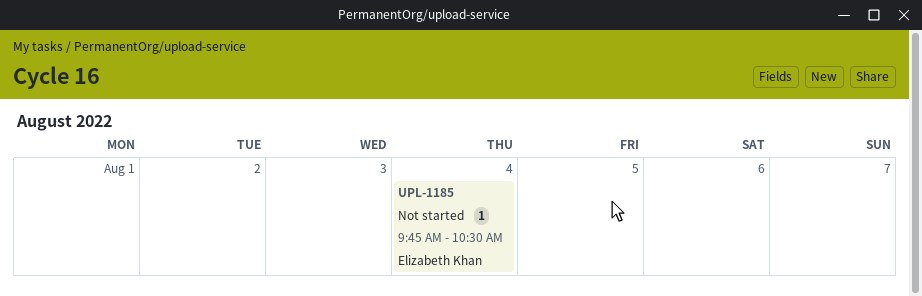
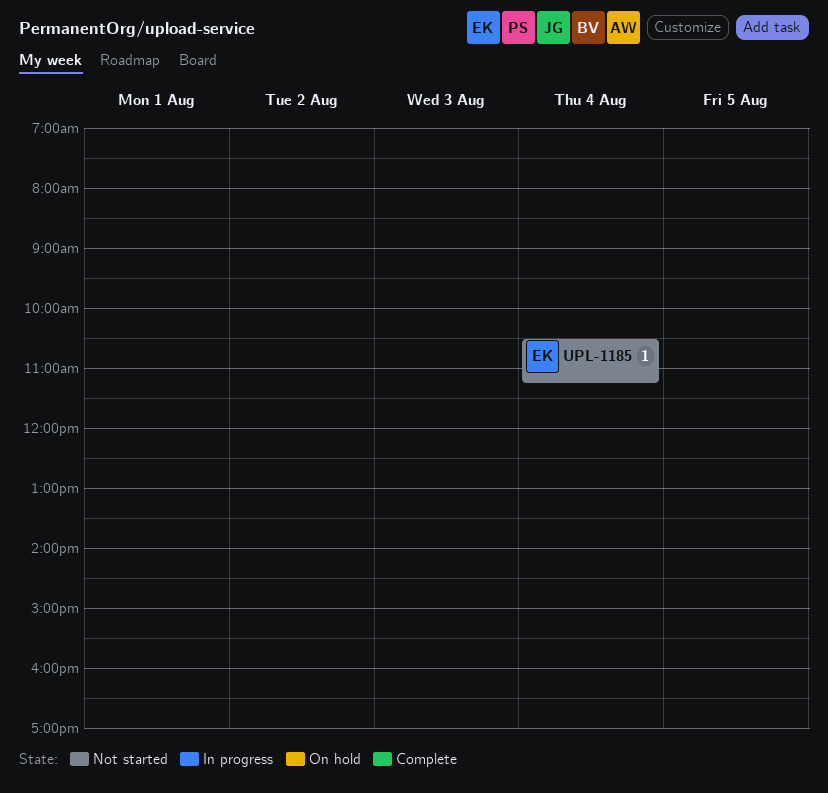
UPL-1185, begins: 09:45 -> 10:30
UPL-1185, ends: 10:30 -> 11:15

